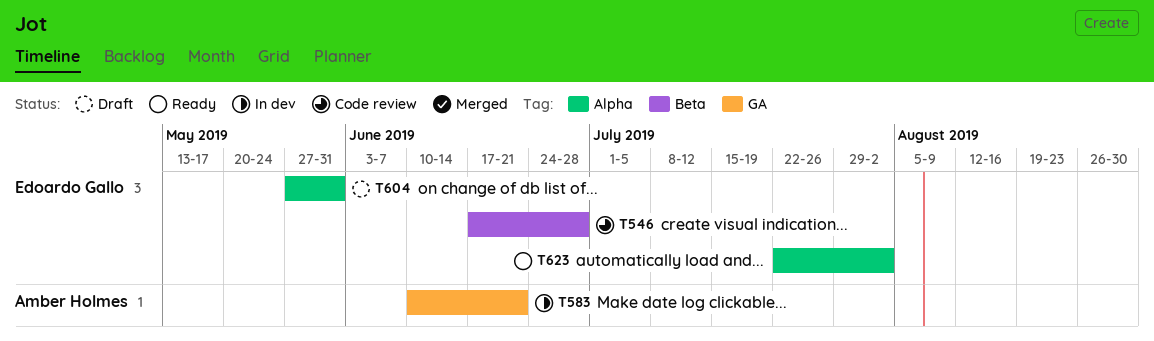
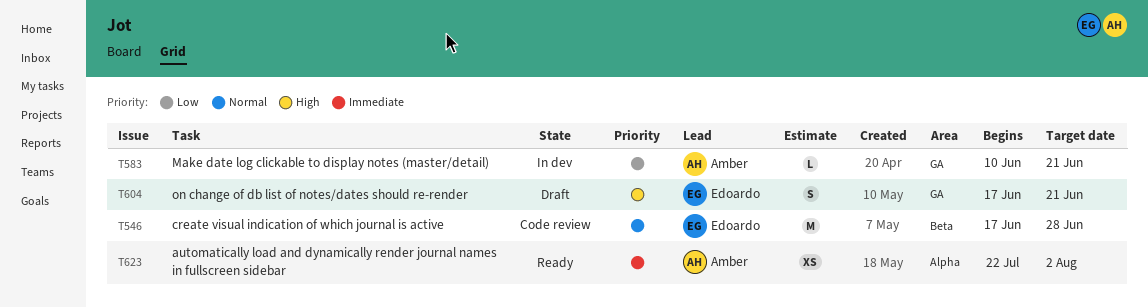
T604, label: Alpha -> GA
T604, start: May 27 -> Jun 17
T604, due: May 31 -> Jun 21
T623, owner: Edoardo Gallo -> Amber Holmes

